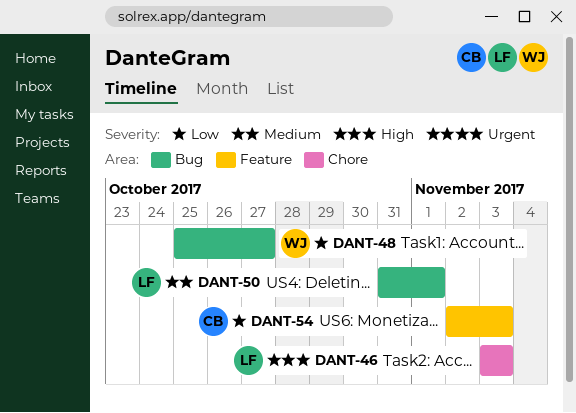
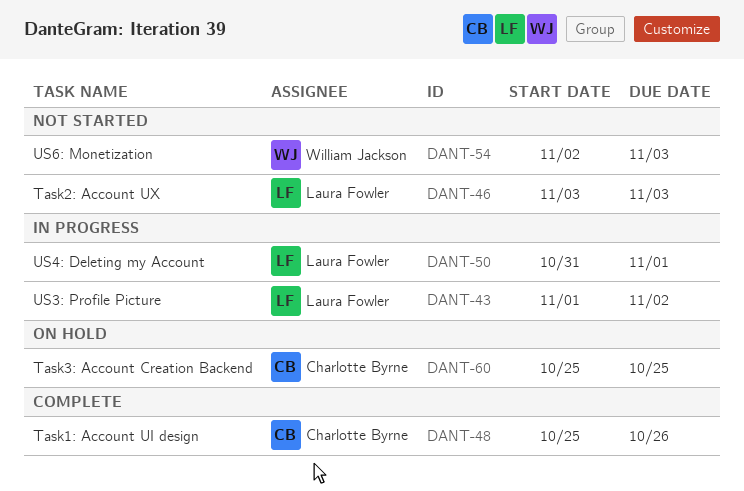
DANT-43: none -> present
DANT-48, owner: William Jackson -> Charlotte Byrne
DANT-48, due: Oct 27 -> Oct 26
DANT-54, owner: Charlotte Byrne -> William Jackson
DANT-60: none -> present

